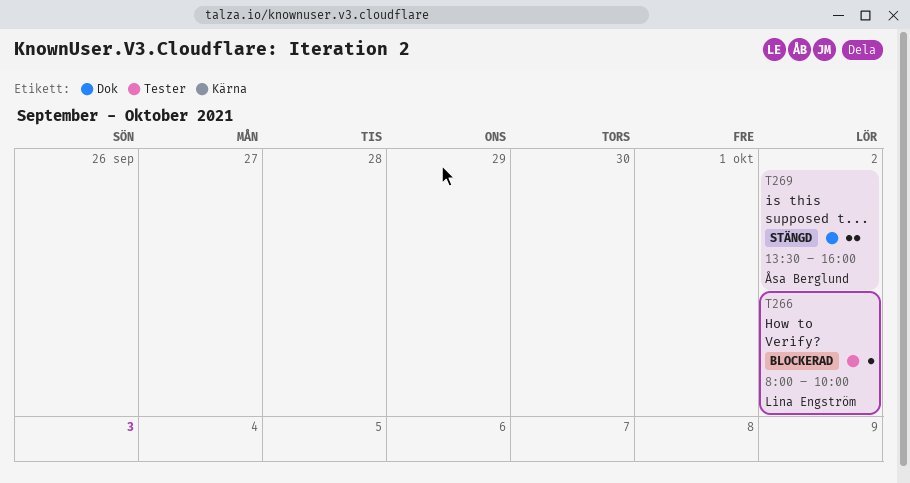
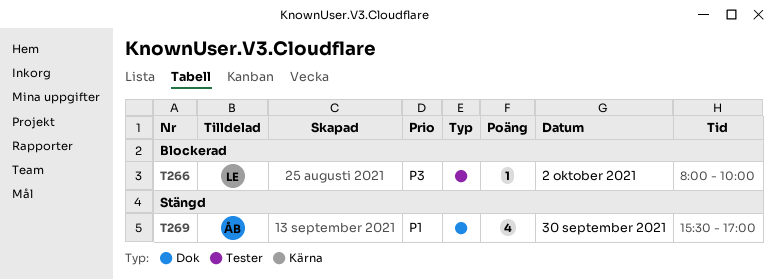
T269, estimate: 2 -> 4
T269, day: Oct 2 -> Sep 30
T269, begins: 13:30 -> 15:30
T269, ends: 16:00 -> 17:00

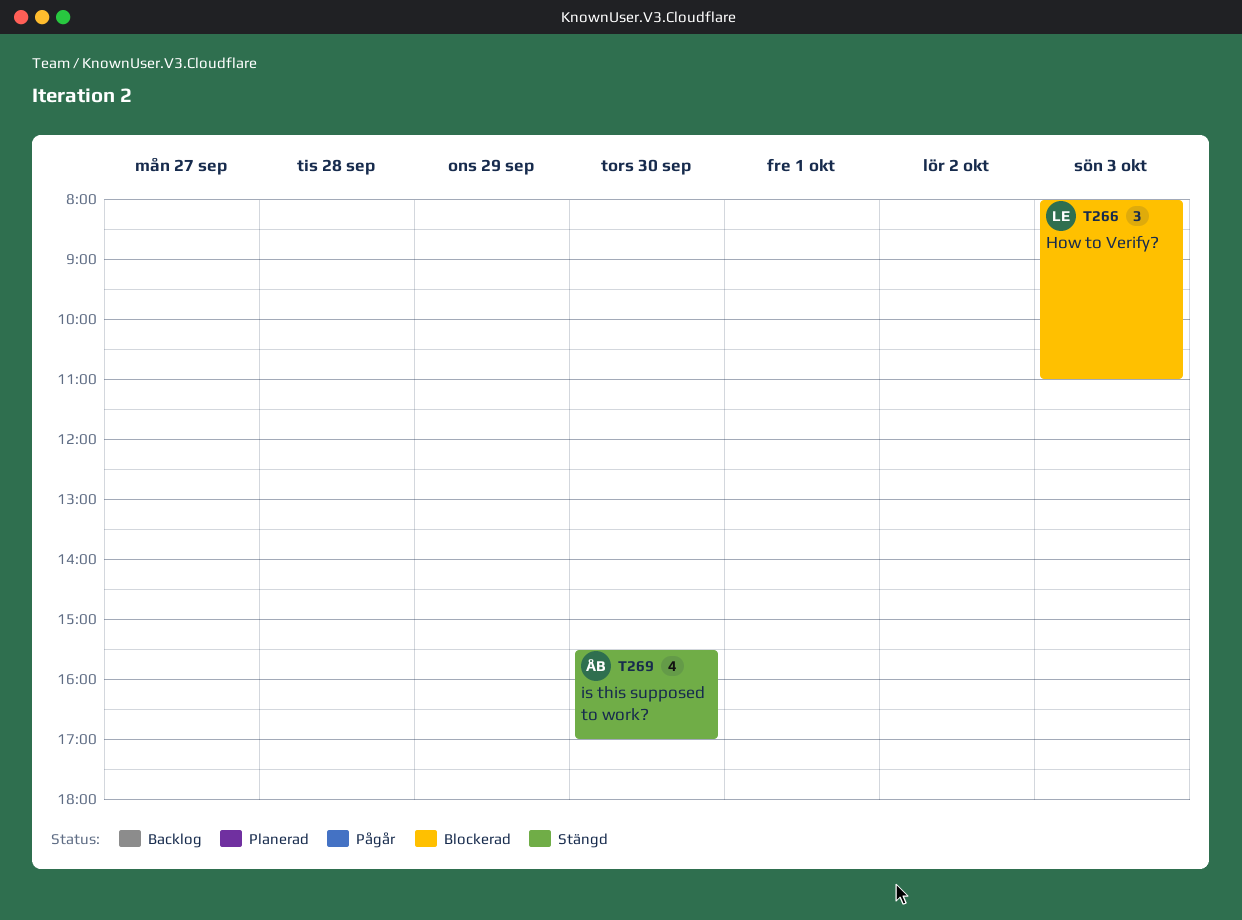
T266, estimate: 1 -> 3
T266, day: Oct 2 -> Oct 3
T266, ends: 10:00 -> 11:00

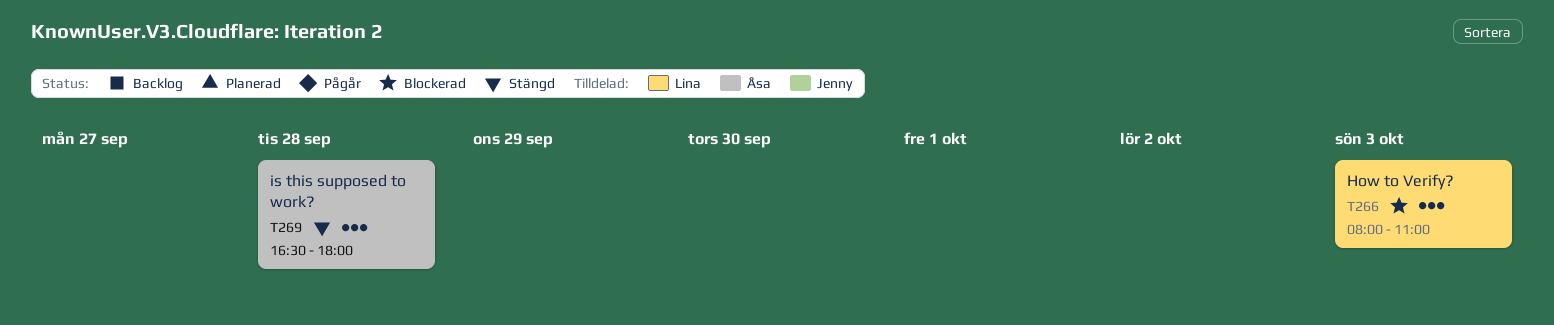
T269, estimate: 4 -> 3
T269, day: Sep 30 -> Sep 28
T269, begins: 15:30 -> 16:30
T269, ends: 17:00 -> 18:00

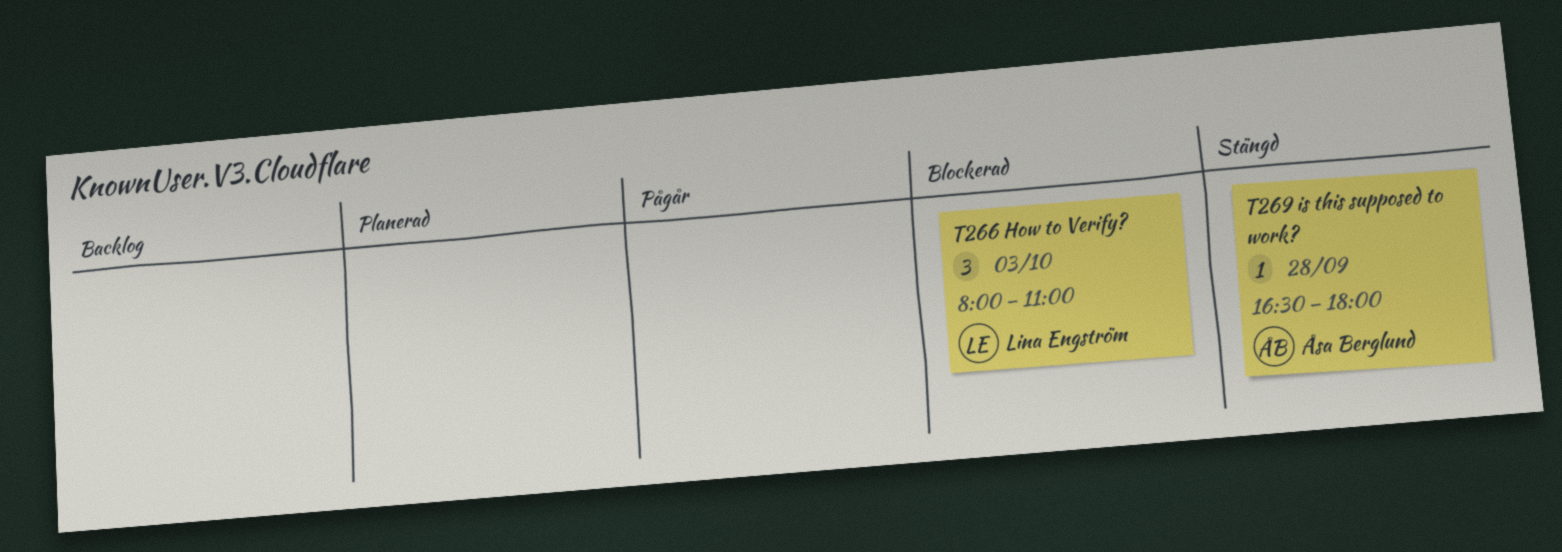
T269, estimate: 3 -> 1

